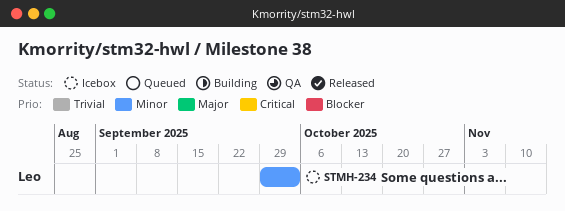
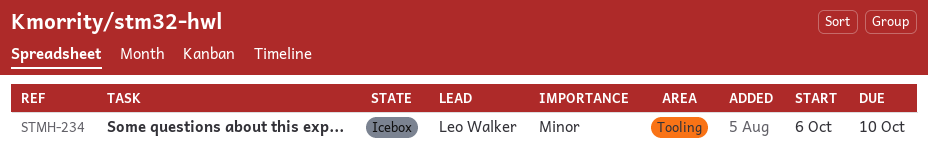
STMH-234, start: Sep 29 -> Oct 6
STMH-234, due: Oct 3 -> Oct 10

